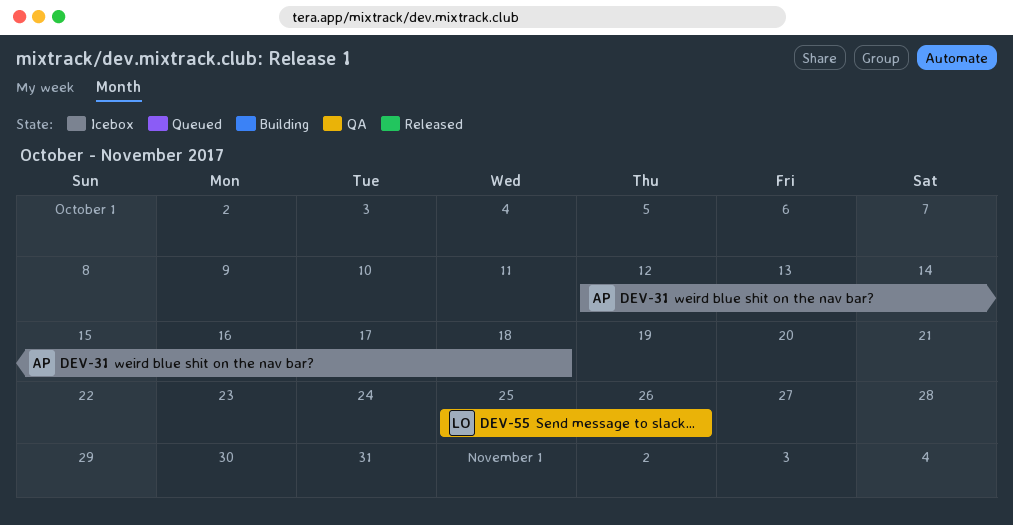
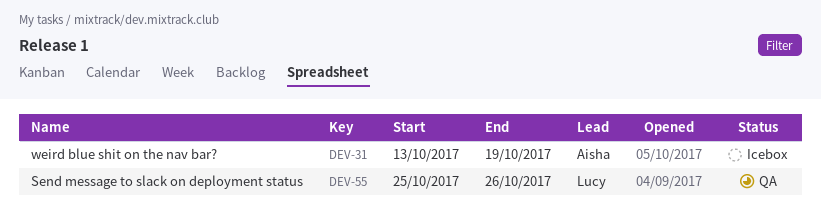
DEV-31, start: Oct 12 -> Oct 13
DEV-31, due: Oct 18 -> Oct 19

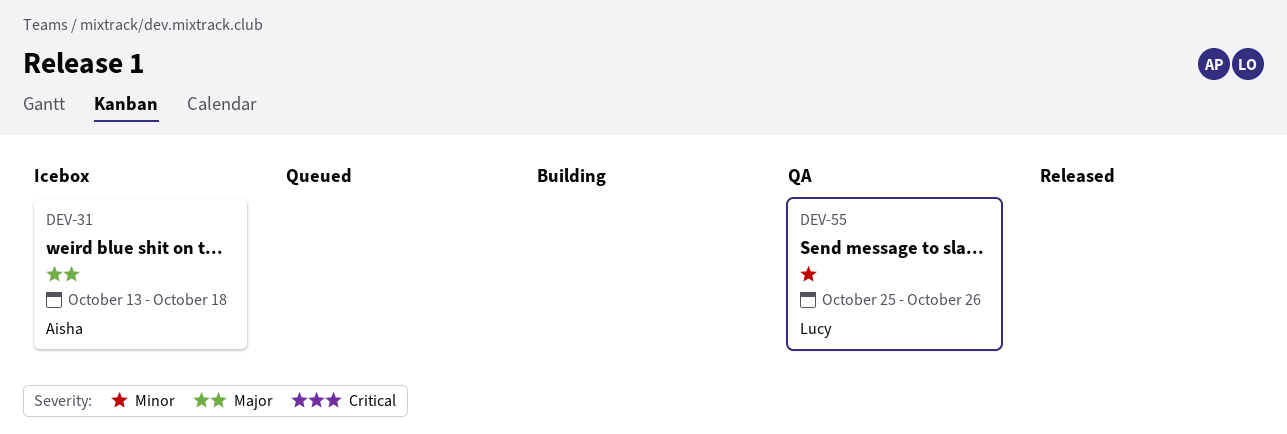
DEV-31, due: Oct 19 -> Oct 18

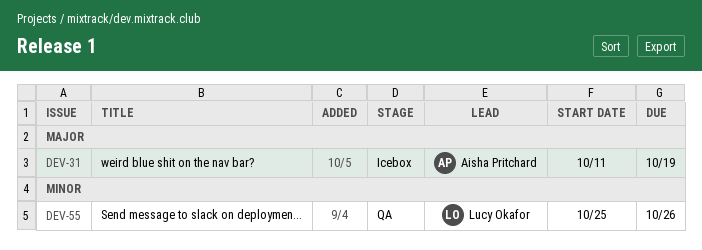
DEV-31, start: Oct 13 -> Oct 11
DEV-31, due: Oct 18 -> Oct 19

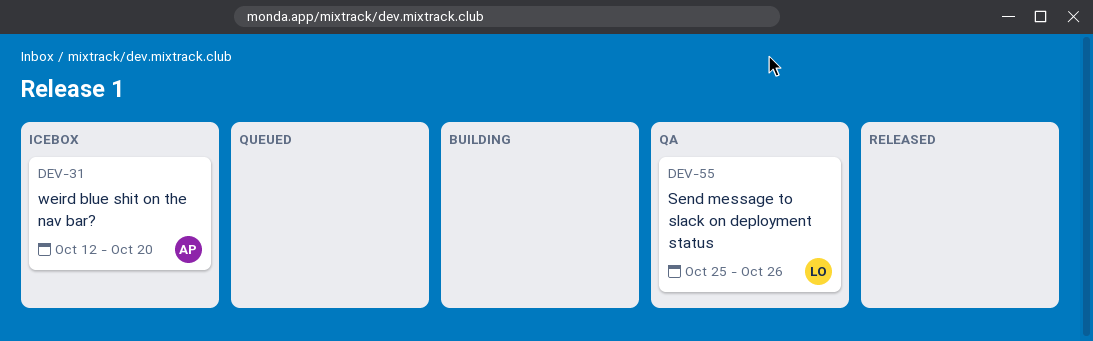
DEV-31, start: Oct 11 -> Oct 12
DEV-31, due: Oct 19 -> Oct 20

